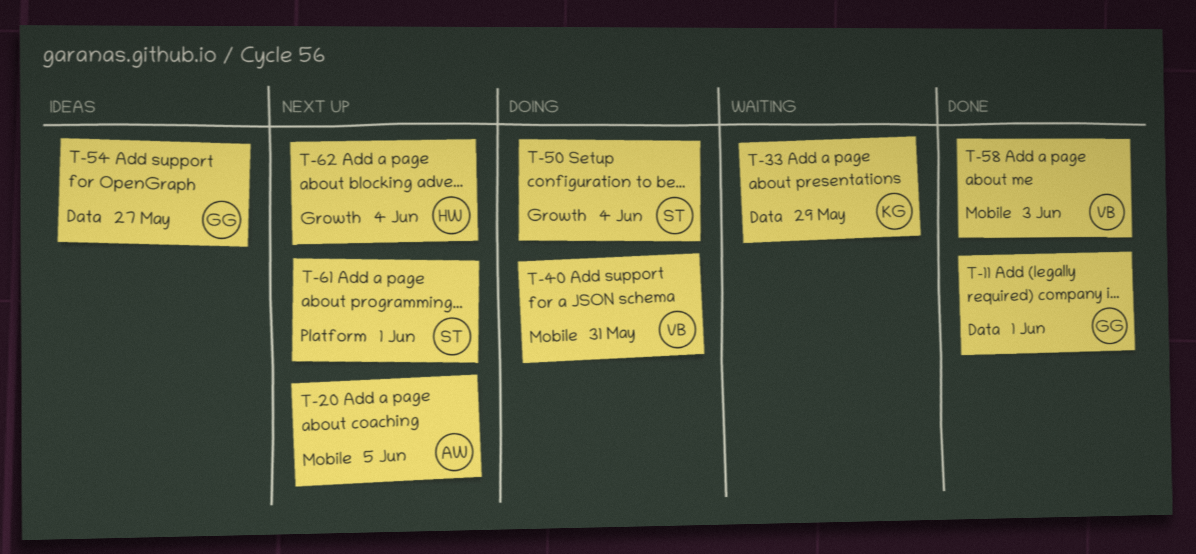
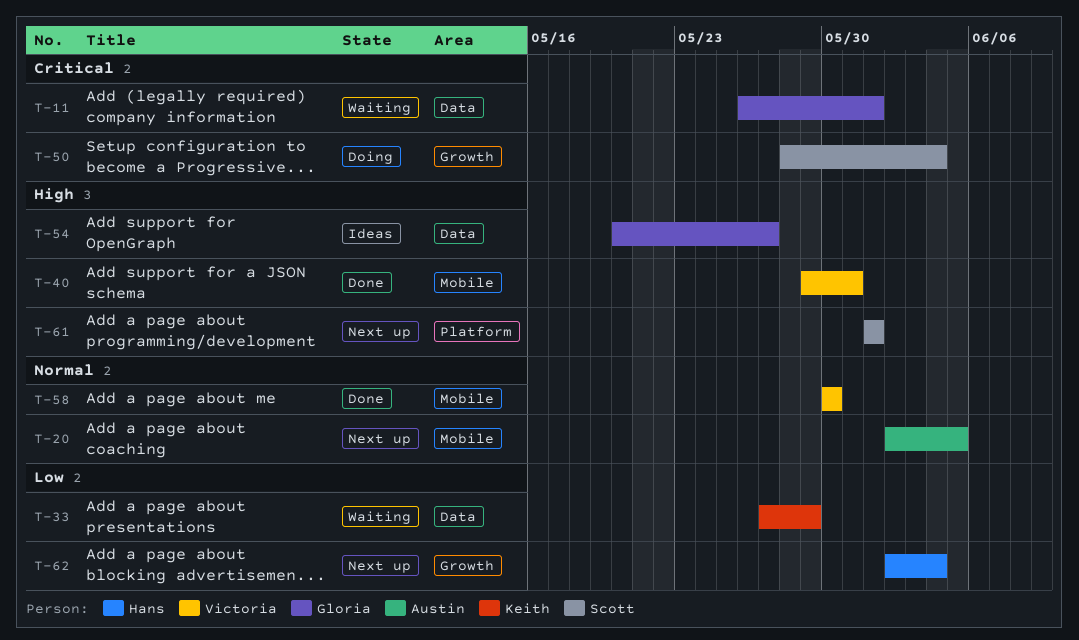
T-11, status: Done -> Waiting
T-40, status: Doing -> Done
T-58, due: Jun 3 -> May 30

